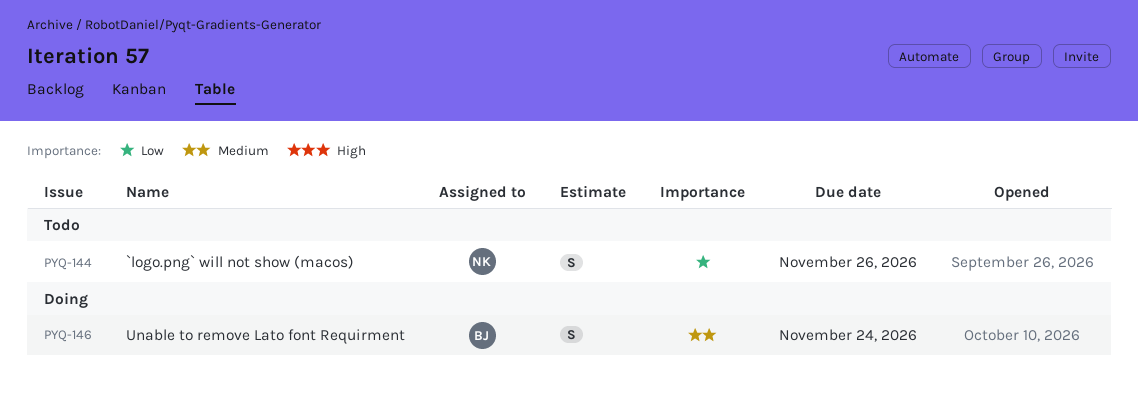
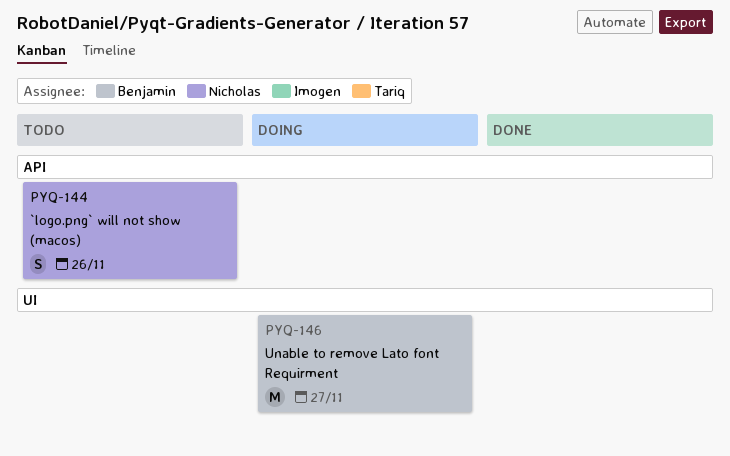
PYQ-146, estimate: S -> M
PYQ-146, due: Nov 24 -> Nov 27

